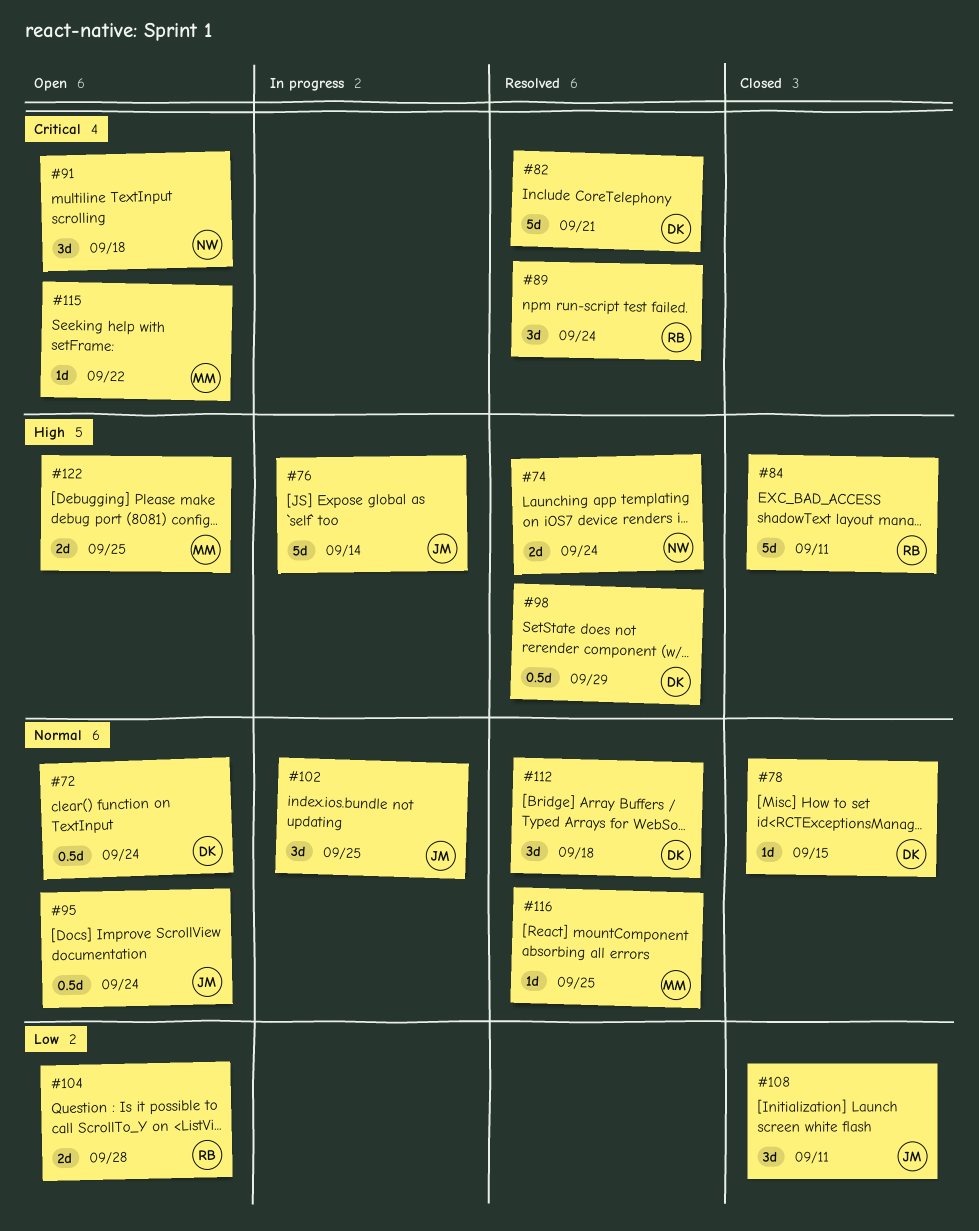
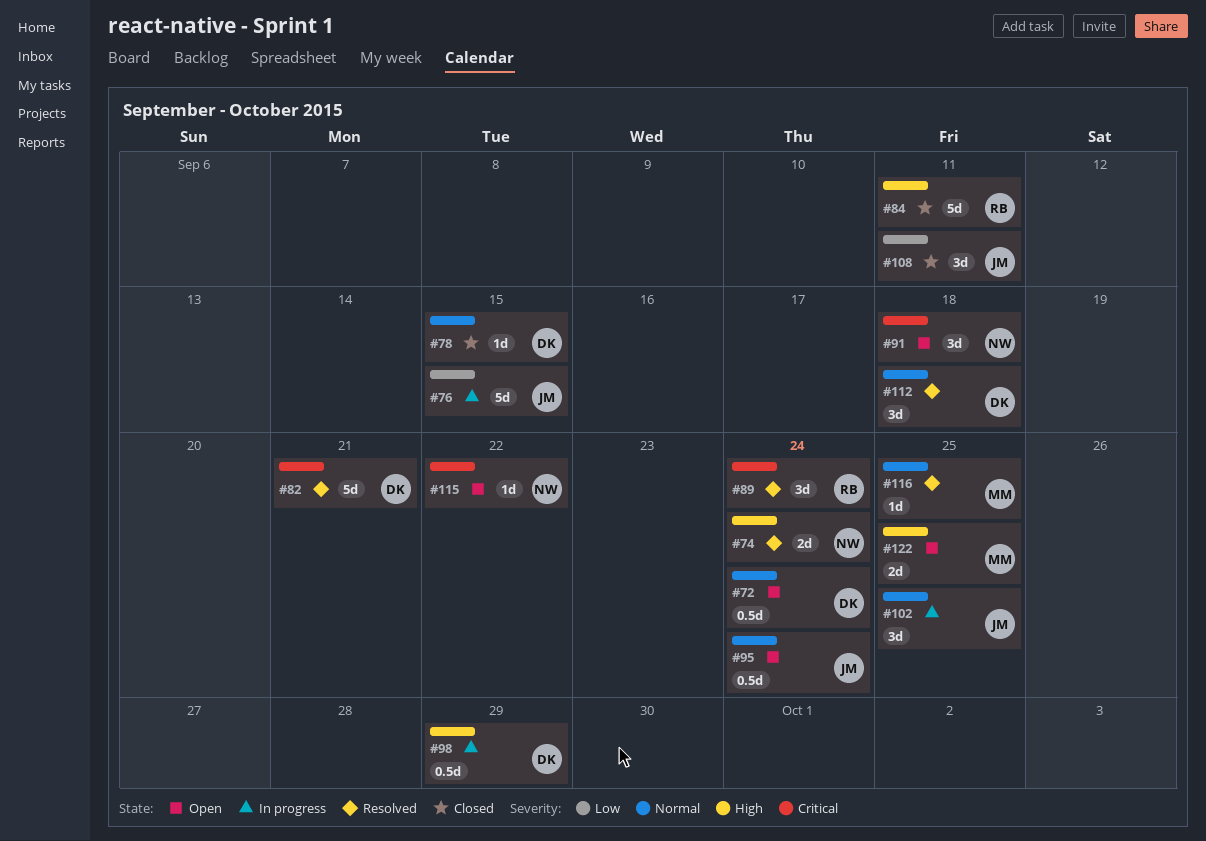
#76, priority: High -> Low
#76, due: Sep 14 -> Sep 15
#98, status: Resolved -> In progress
#104: present -> none
#115, owner: MM -> NW

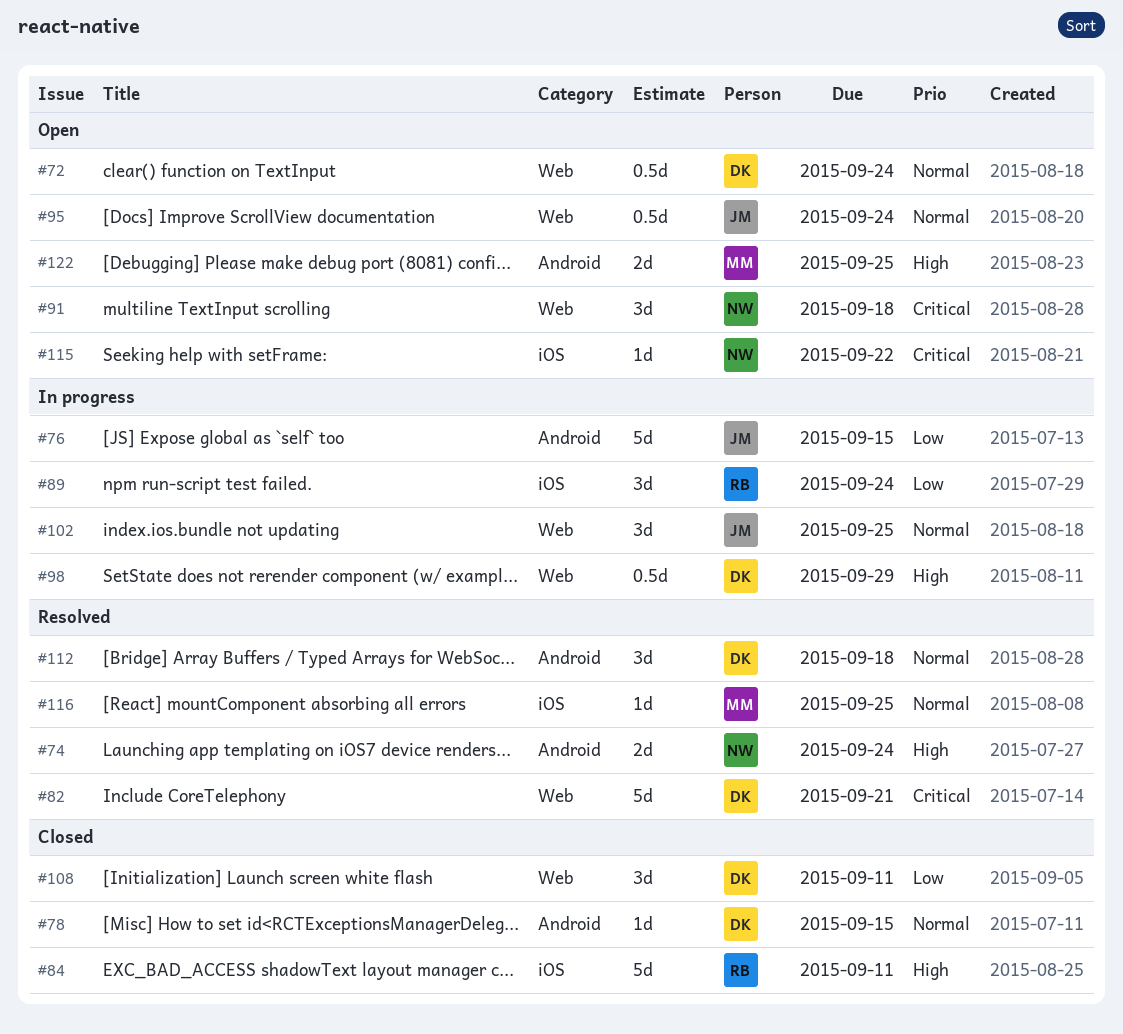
#89, status: Resolved -> In progress
#89, priority: Critical -> Low
#108, owner: JM -> DK

